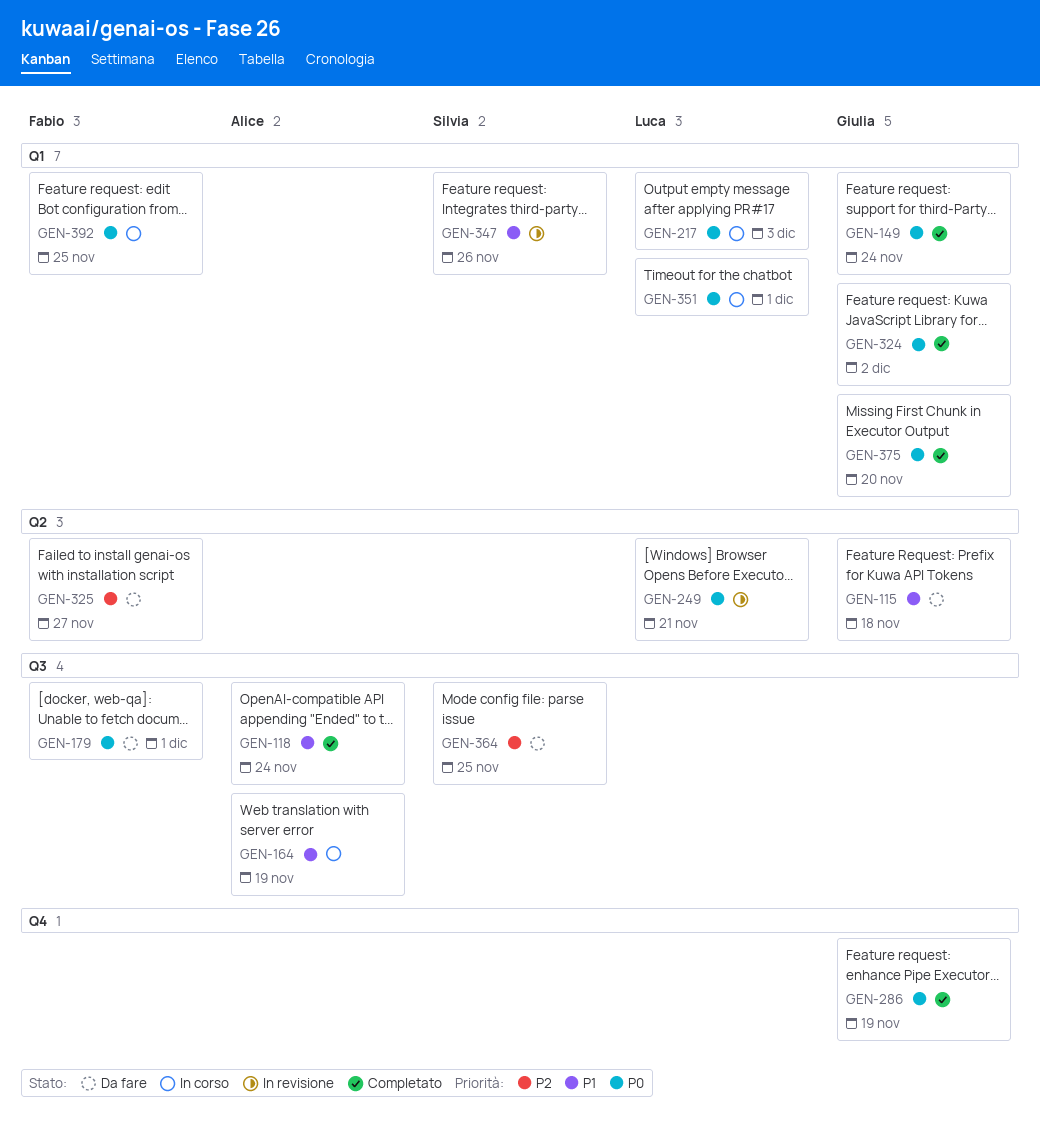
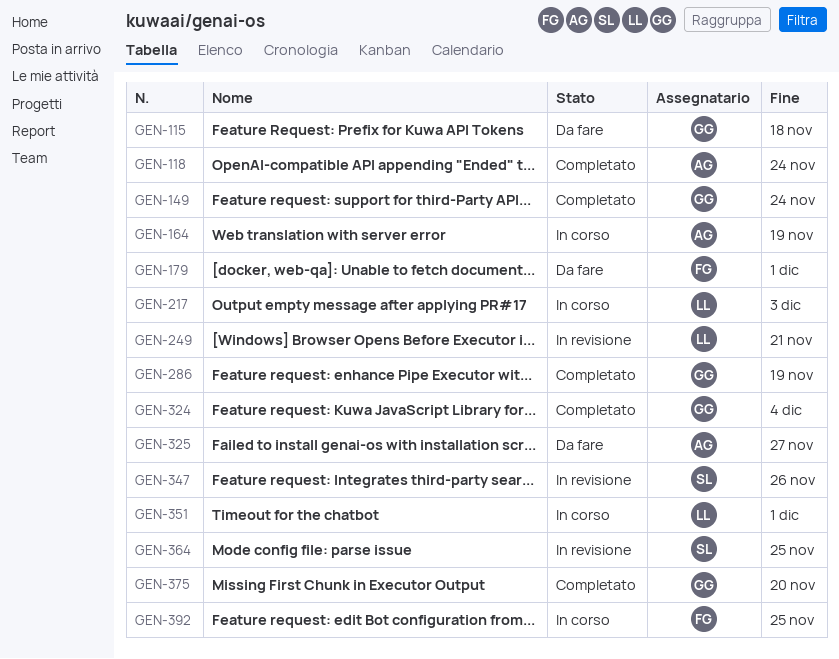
GEN-324, due: Dec 2 -> Dec 4
GEN-325, owner: Fabio -> Alice
GEN-364, status: Da fare -> In revisione

